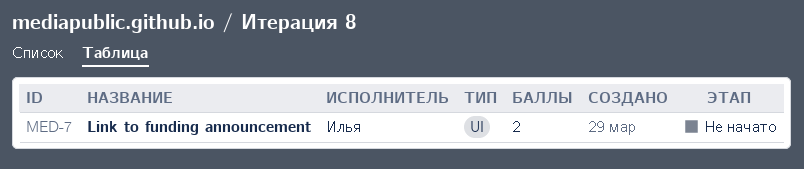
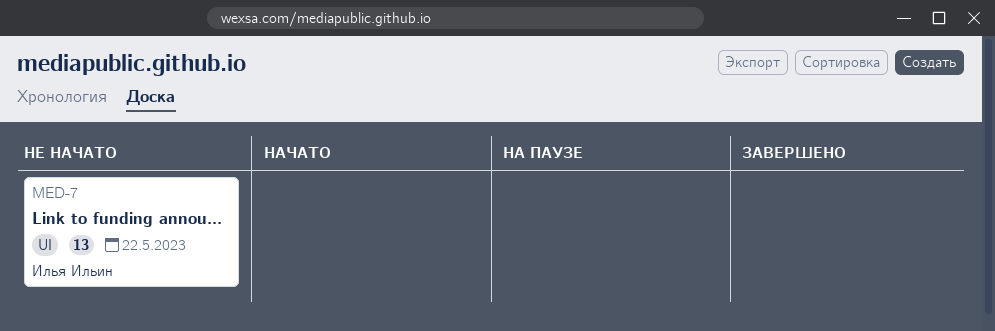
MED-7, estimate: 2 -> 13

